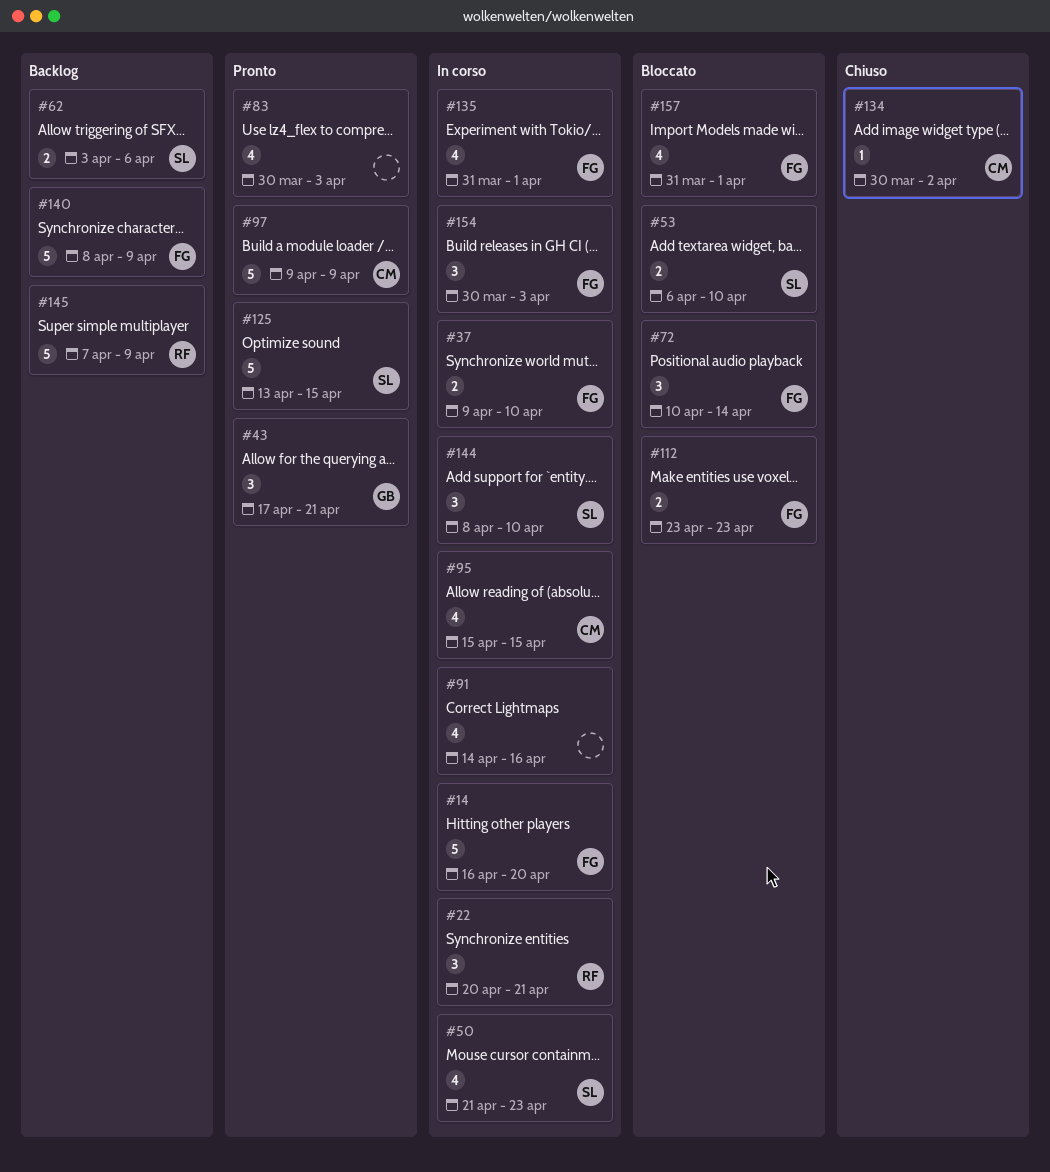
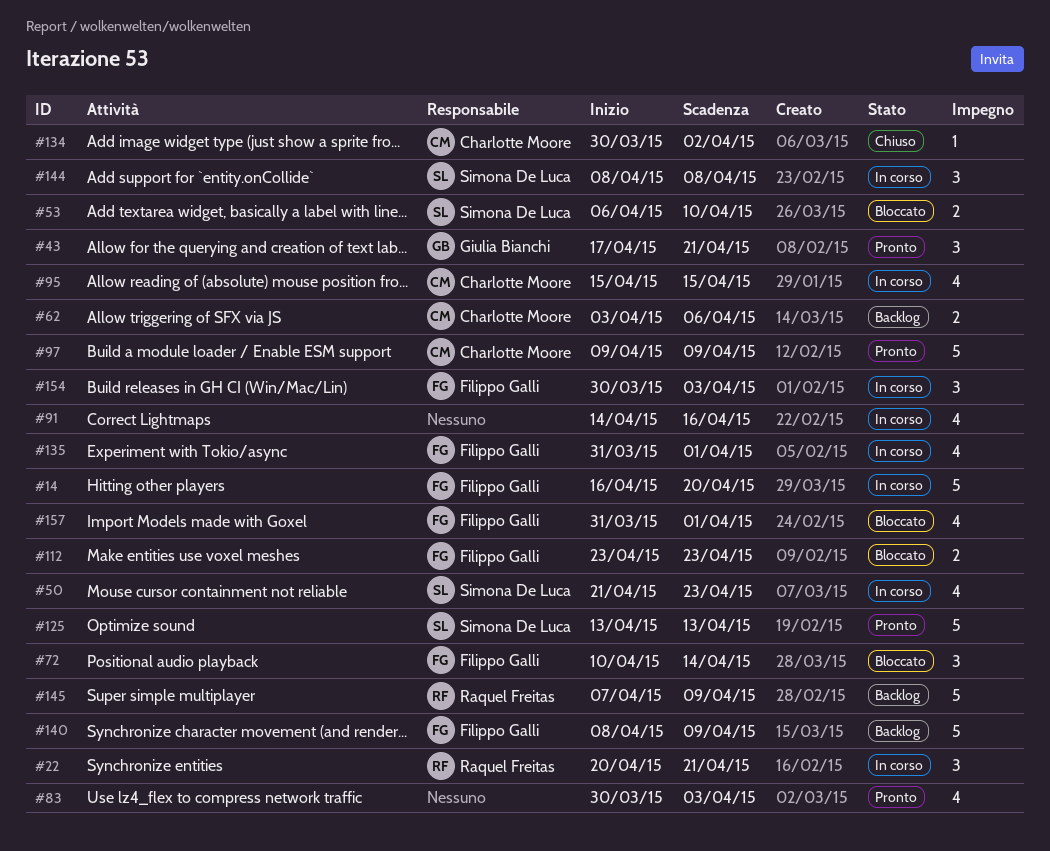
#37: present -> none
#62, owner: Simona De Luca -> Charlotte Moore
#125, due: Apr 15 -> Apr 13
#144, due: Apr 10 -> Apr 8

